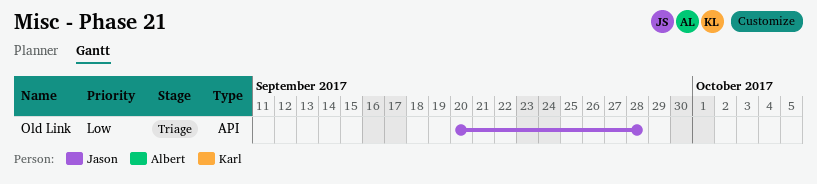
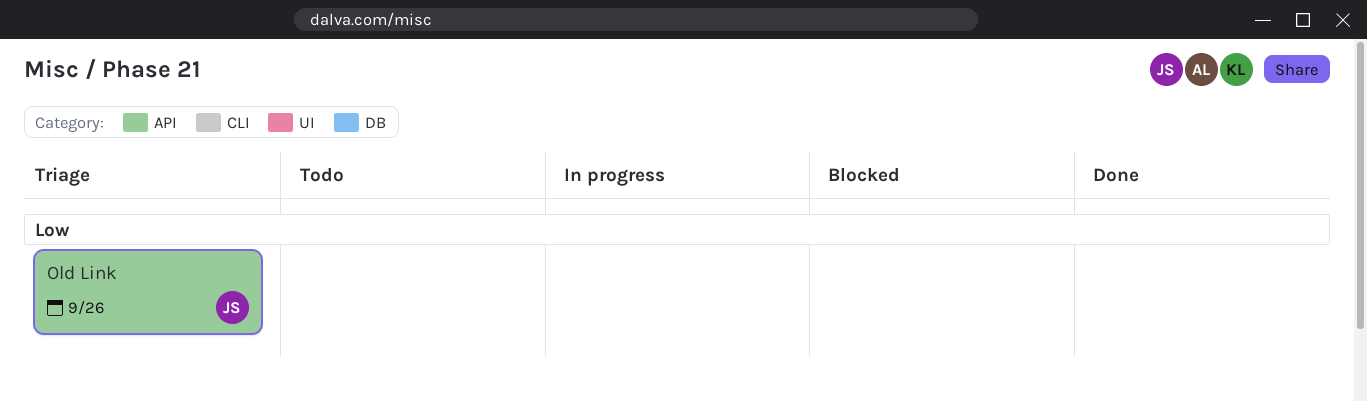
Old Link, due: Sep 28 -> Sep 26

